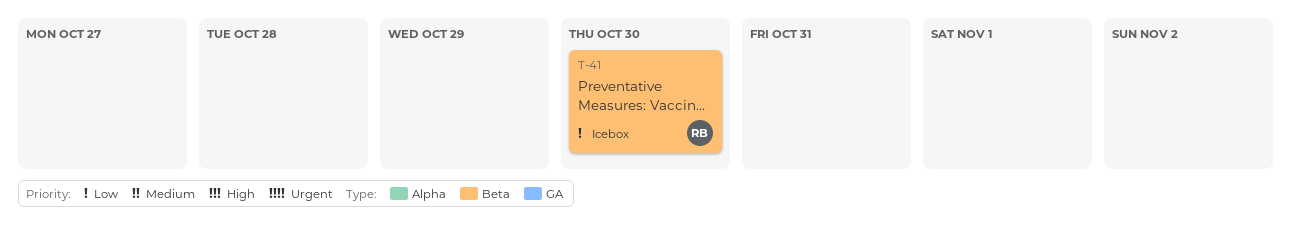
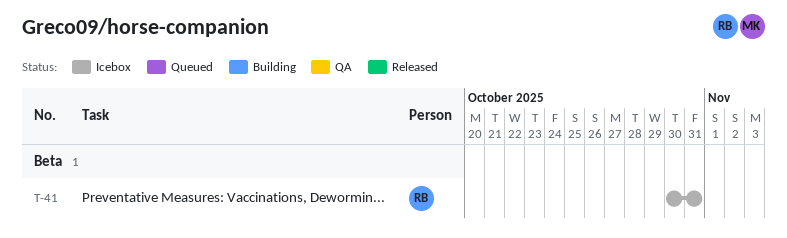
T-41, due: Oct 30 -> Oct 31

